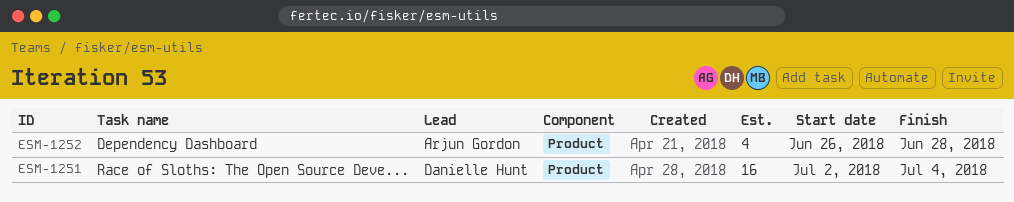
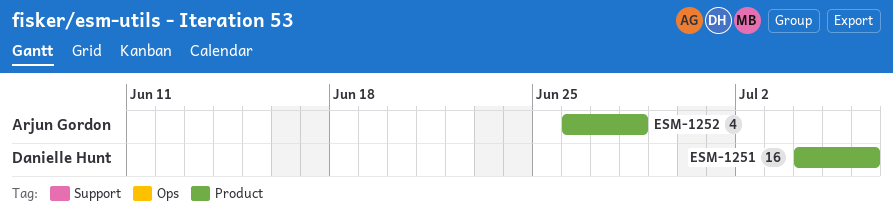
ESM-1251, start: Jul 2 -> Jul 4
ESM-1251, due: Jul 4 -> Jul 6

